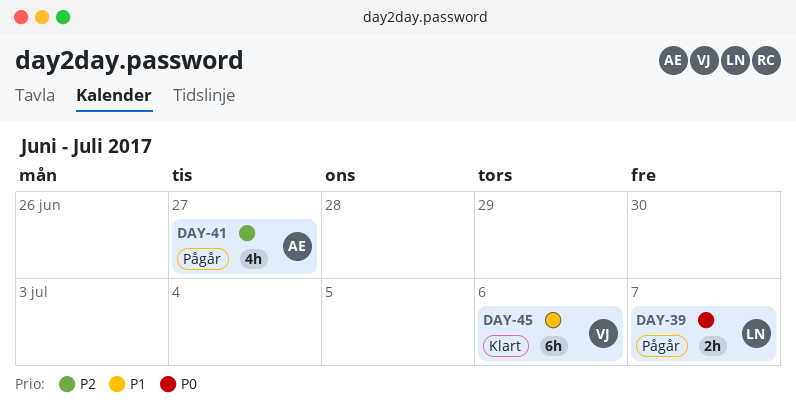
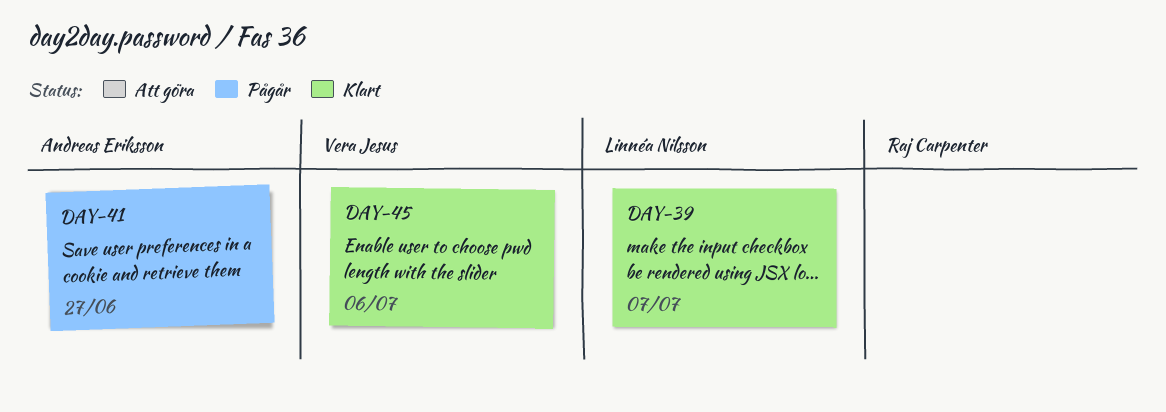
DAY-39, status: Pågår -> Klart

